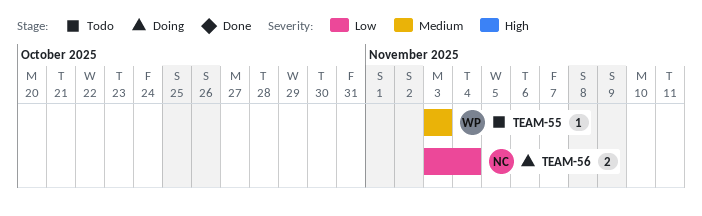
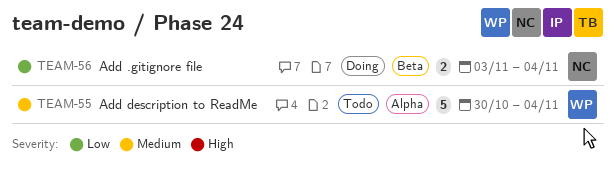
TEAM-55, estimate: 1 -> 5
TEAM-55, start: Nov 3 -> Oct 30
TEAM-55, due: Nov 3 -> Nov 4

